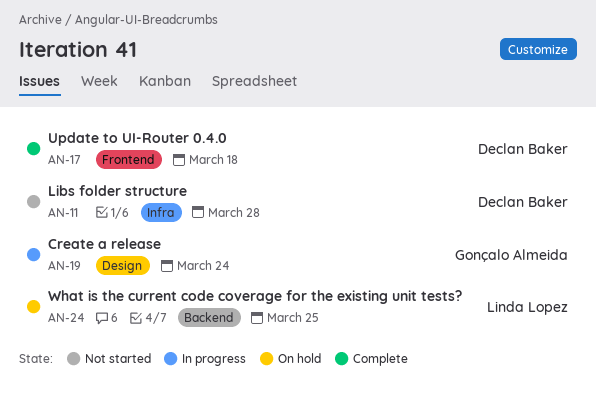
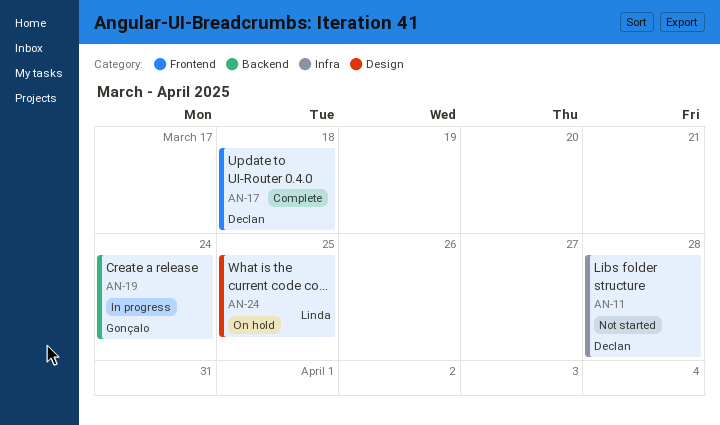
AN-19, label: Design -> Backend
AN-24, label: Backend -> Design

